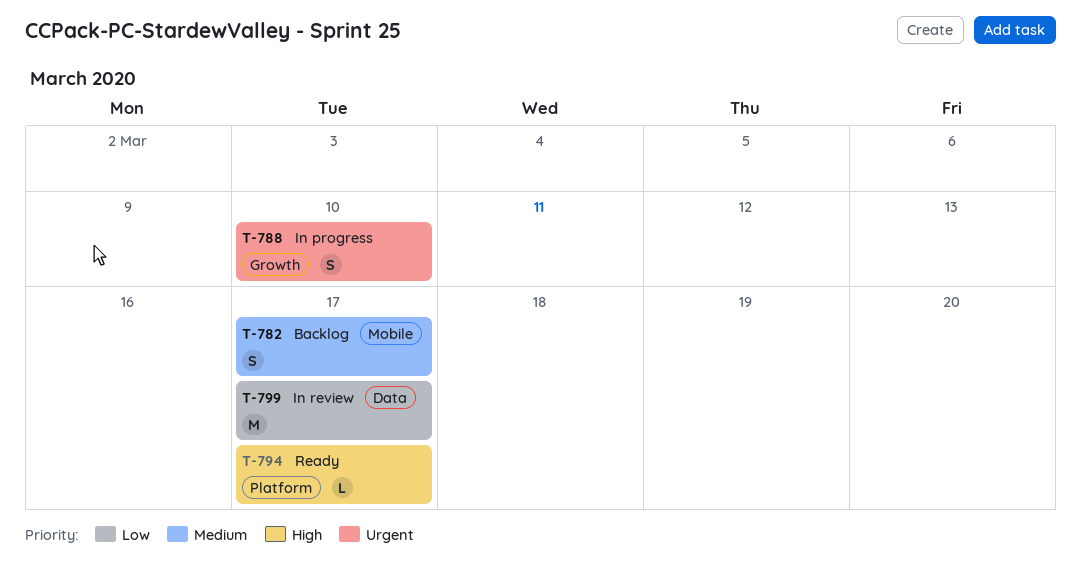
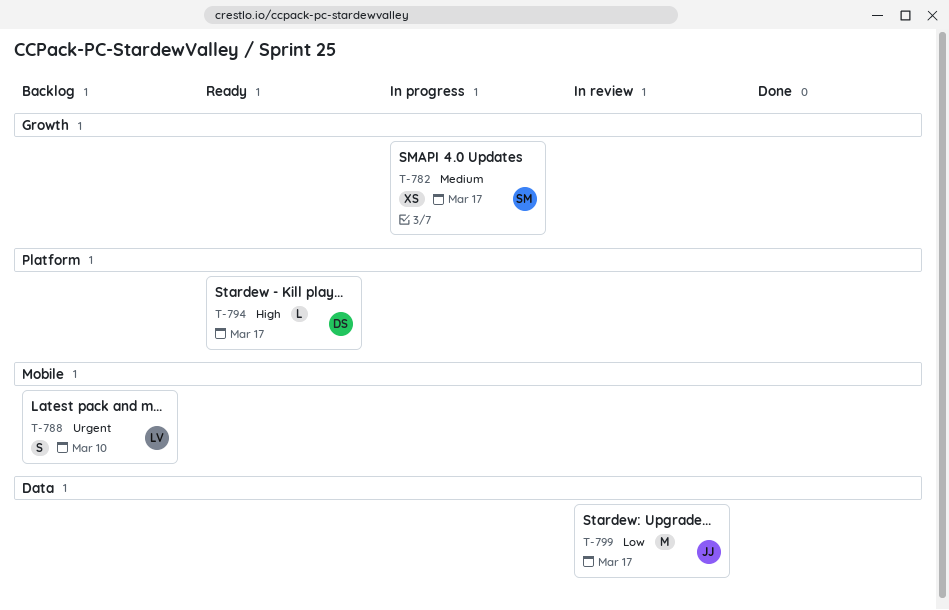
T-782, status: Backlog -> In progress
T-782, label: Mobile -> Growth
T-782, estimate: S -> XS
T-788, status: In progress -> Backlog
T-788, label: Growth -> Mobile

